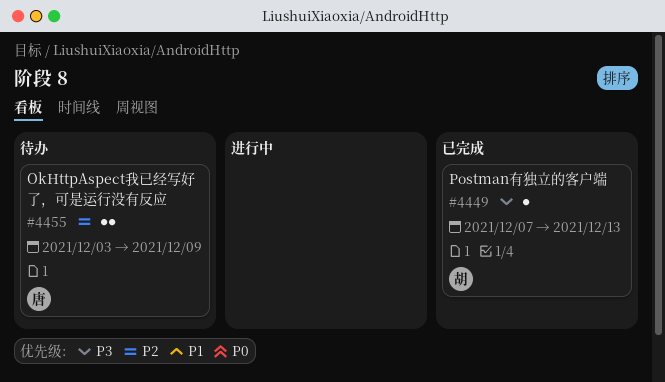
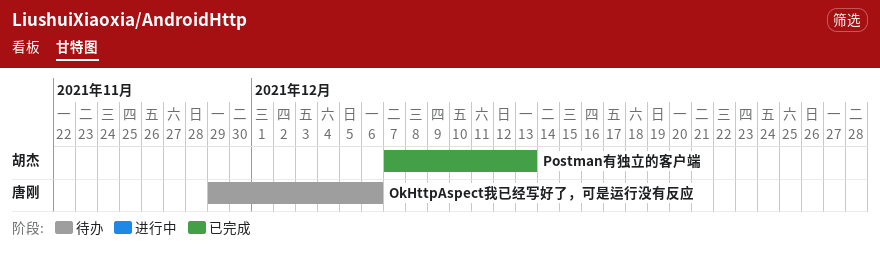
OkHttpAspect我已经写好了，可是运行没有反应, start: Dec 3 -> Nov 29
OkHttpAspect我已经写好了，可是运行没有反应, due: Dec 9 -> Dec 6

